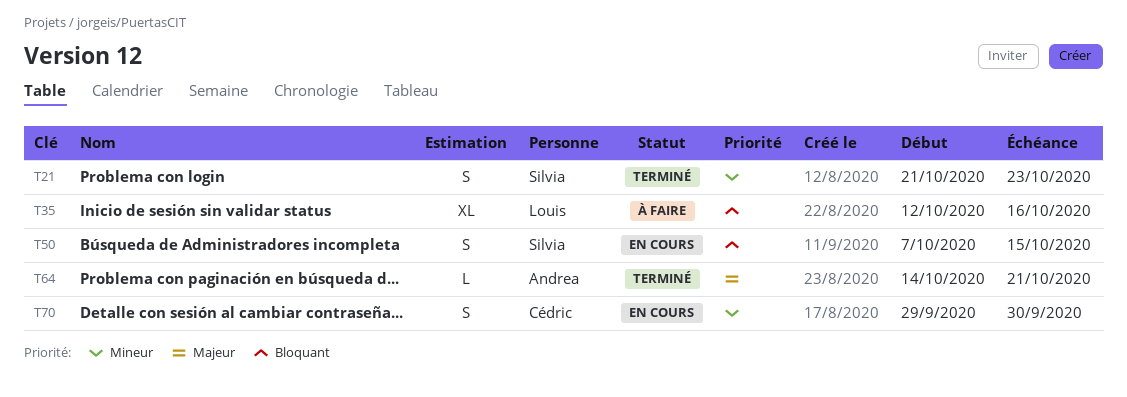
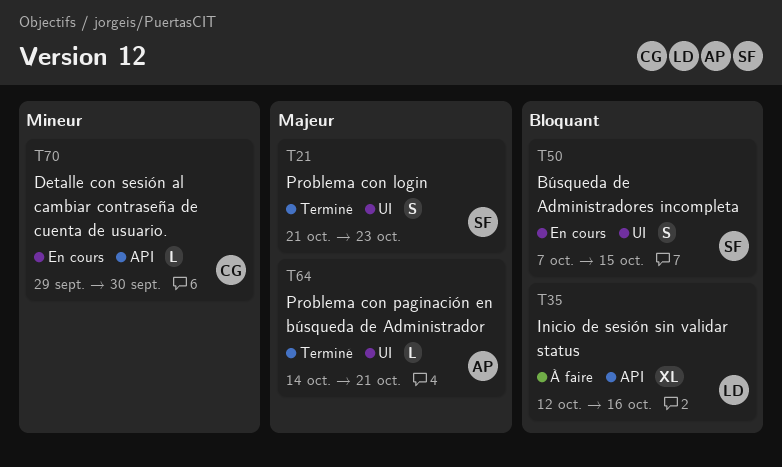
T21, priority: Mineur -> Majeur
T70, estimate: S -> L

